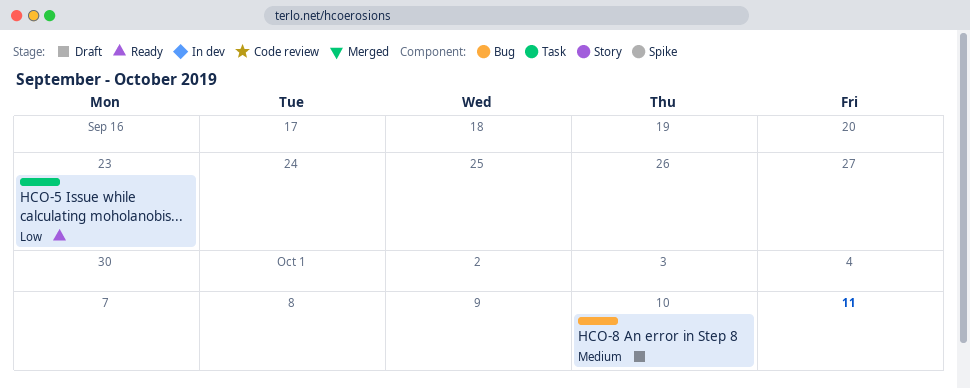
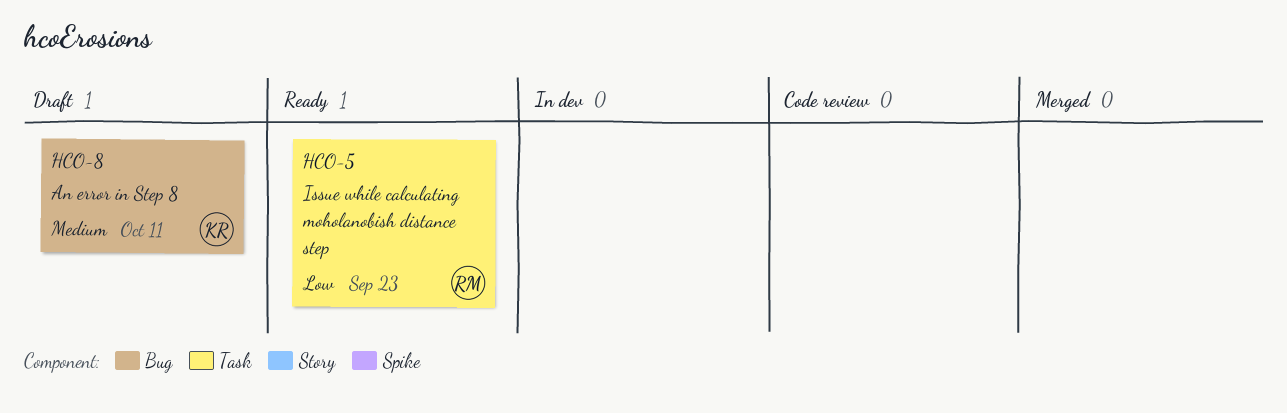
HCO-8, due: Oct 10 -> Oct 11

